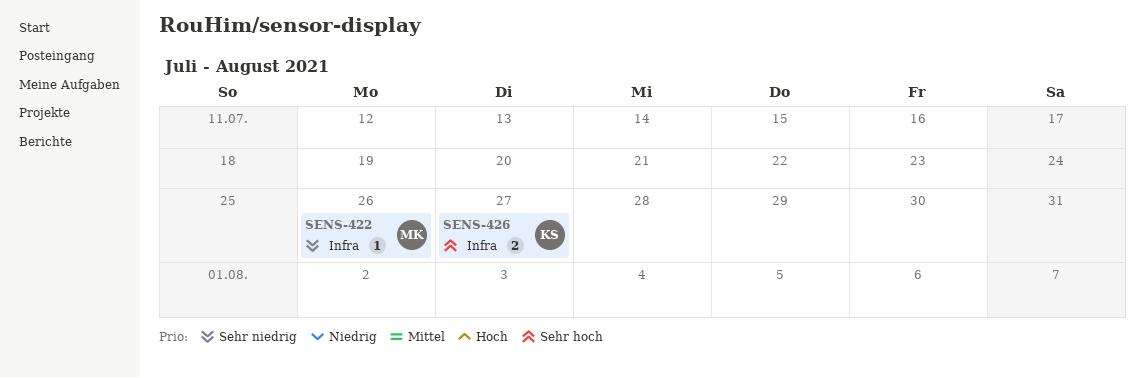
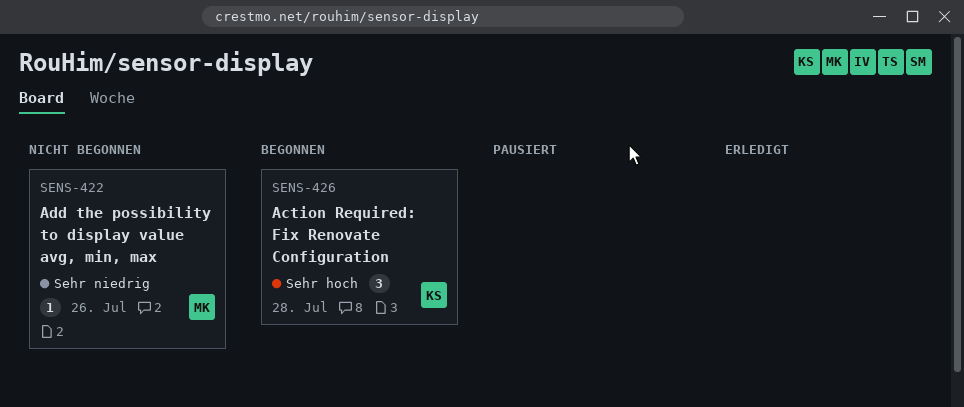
SENS-426, estimate: 2 -> 3
SENS-426, due: Jul 27 -> Jul 28

